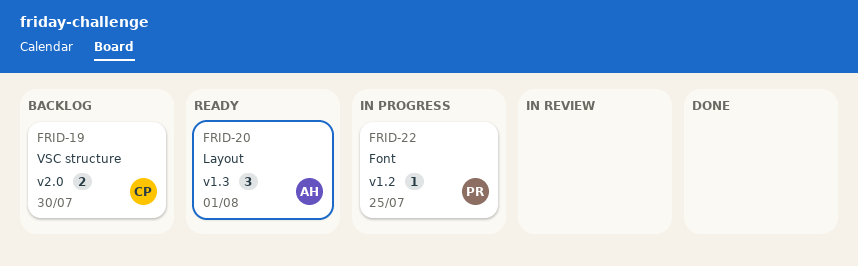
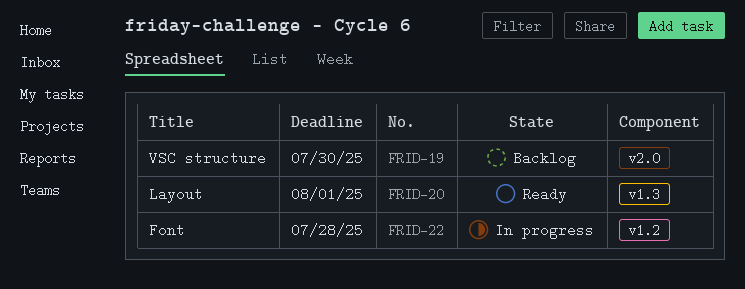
FRID-22, due: Jul 25 -> Jul 28

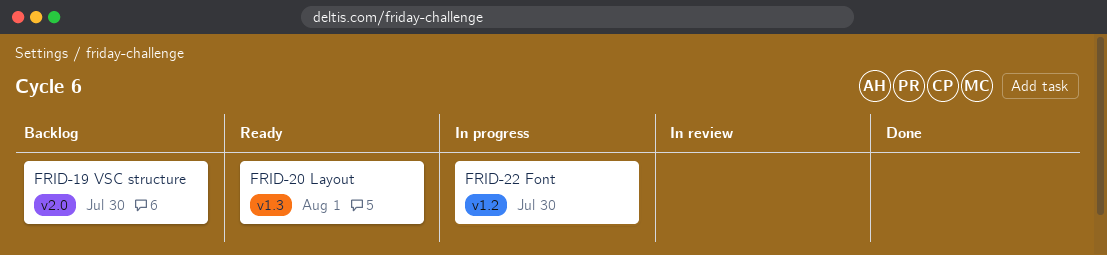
FRID-22, due: Jul 28 -> Jul 30

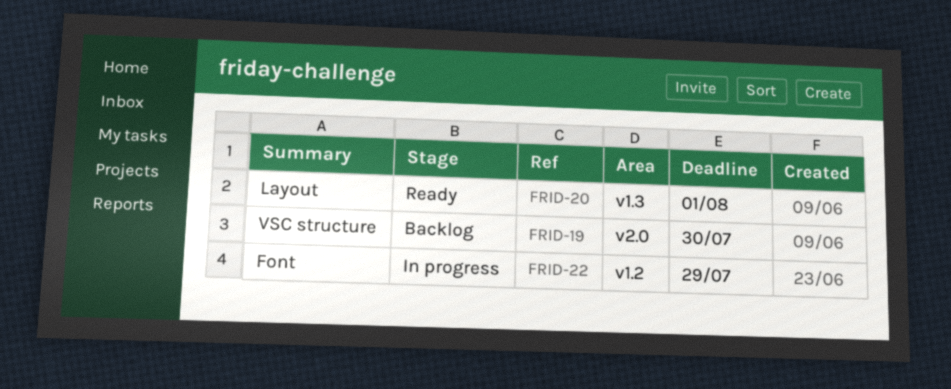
FRID-22, due: Jul 30 -> Jul 29

